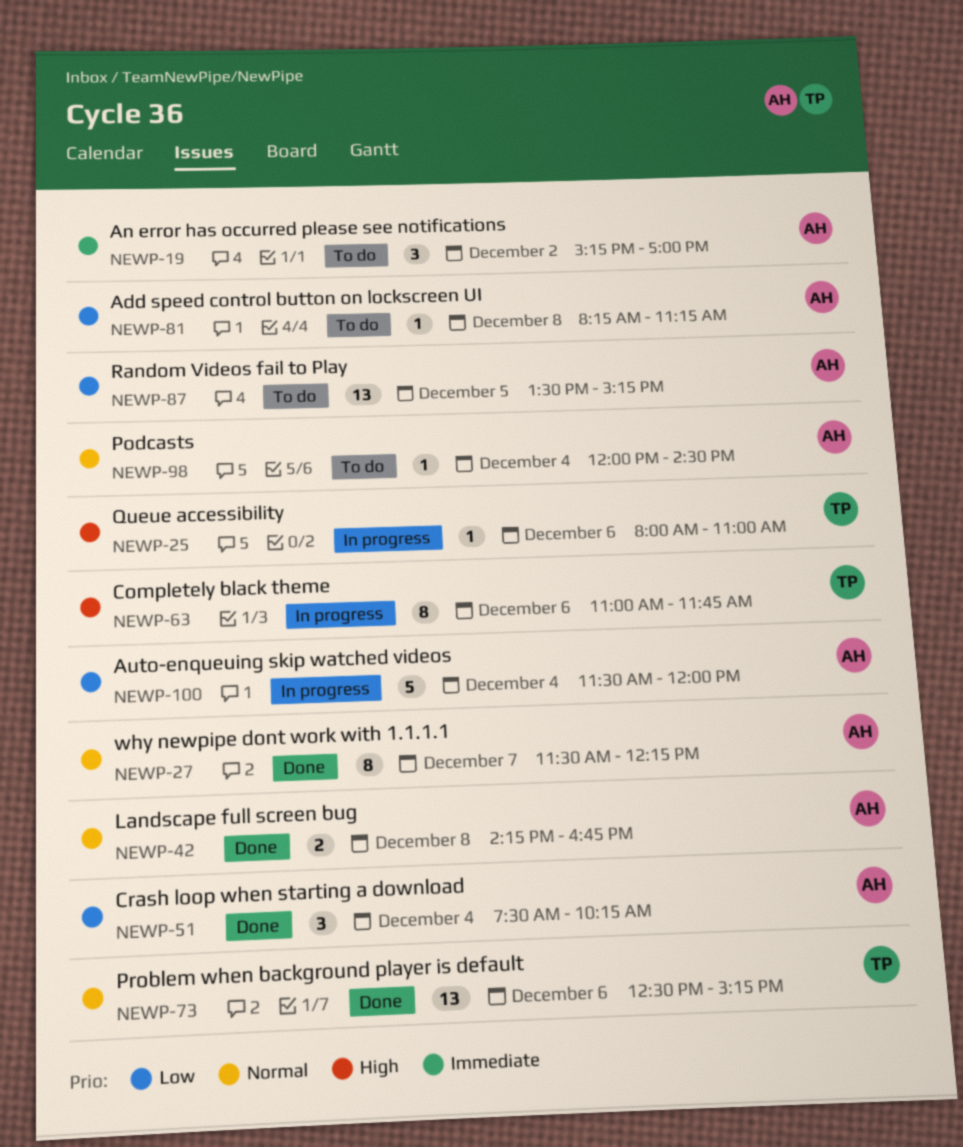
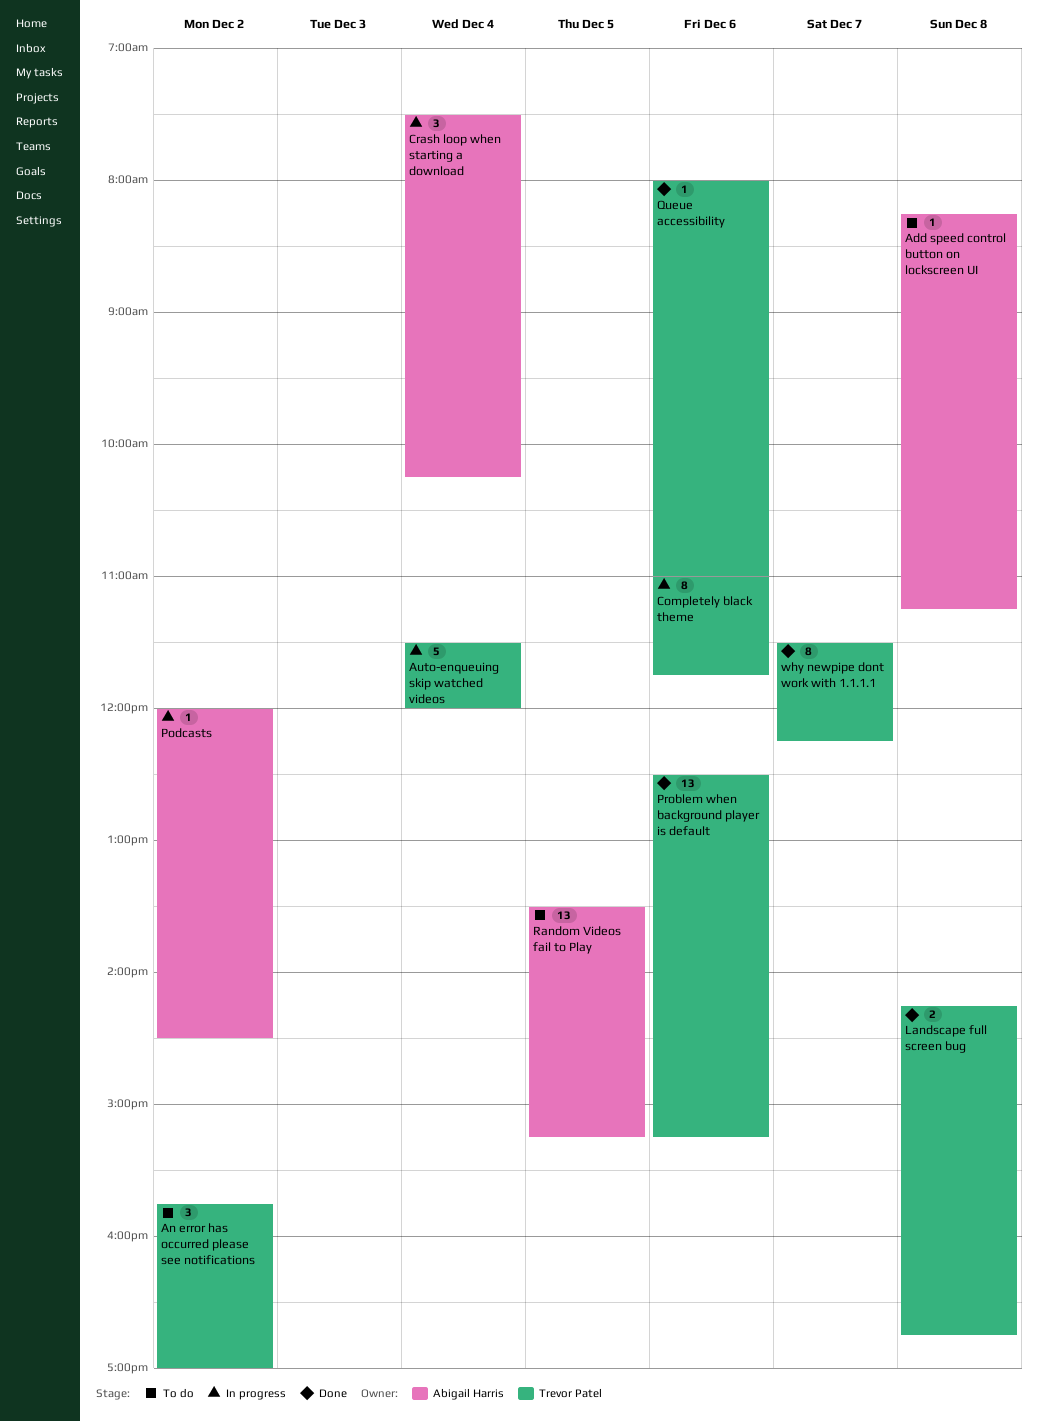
An error has occurred please see notifications, owner: Abigail Harris -> Trevor Patel
An error has occurred please see notifications, begins: 15:15 -> 15:45
Auto-enqueuing skip watched videos, owner: Abigail Harris -> Trevor Patel
Crash loop when starting a download, status: Done -> In progress
Landscape full screen bug, owner: Abigail Harris -> Trevor Patel
Podcasts, status: To do -> In progress
Podcasts, day: Dec 4 -> Dec 2
Queue accessibility, status: In progress -> Done
why newpipe dont work with 1.1.1.1, owner: Abigail Harris -> Trevor Patel

